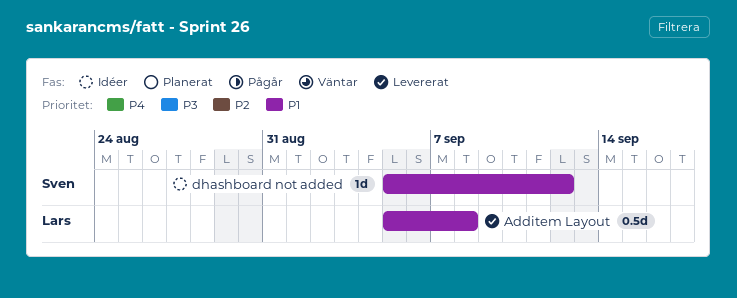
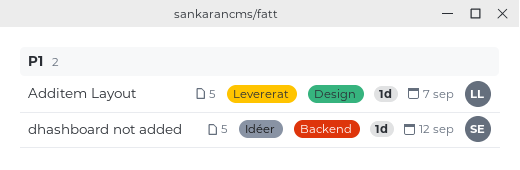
Additem Layout, estimate: 0.5d -> 1d
Additem Layout, due: Sep 8 -> Sep 7

